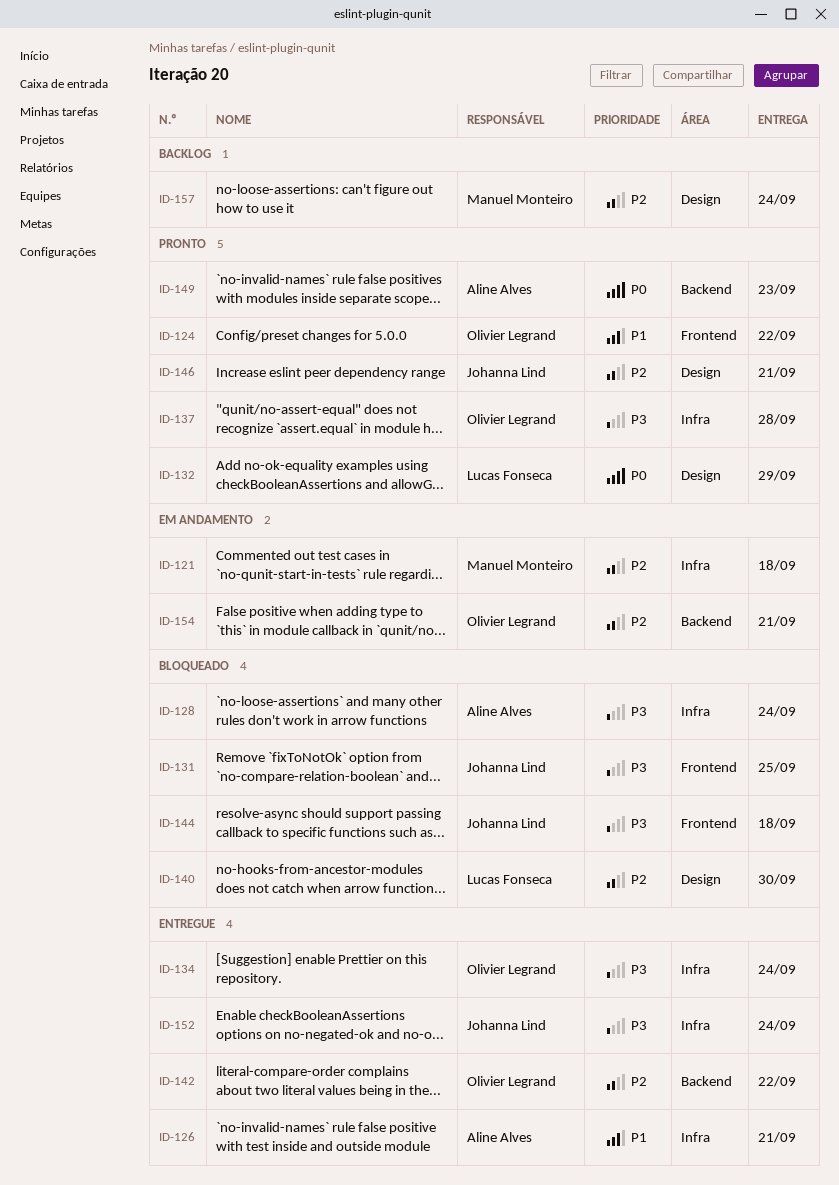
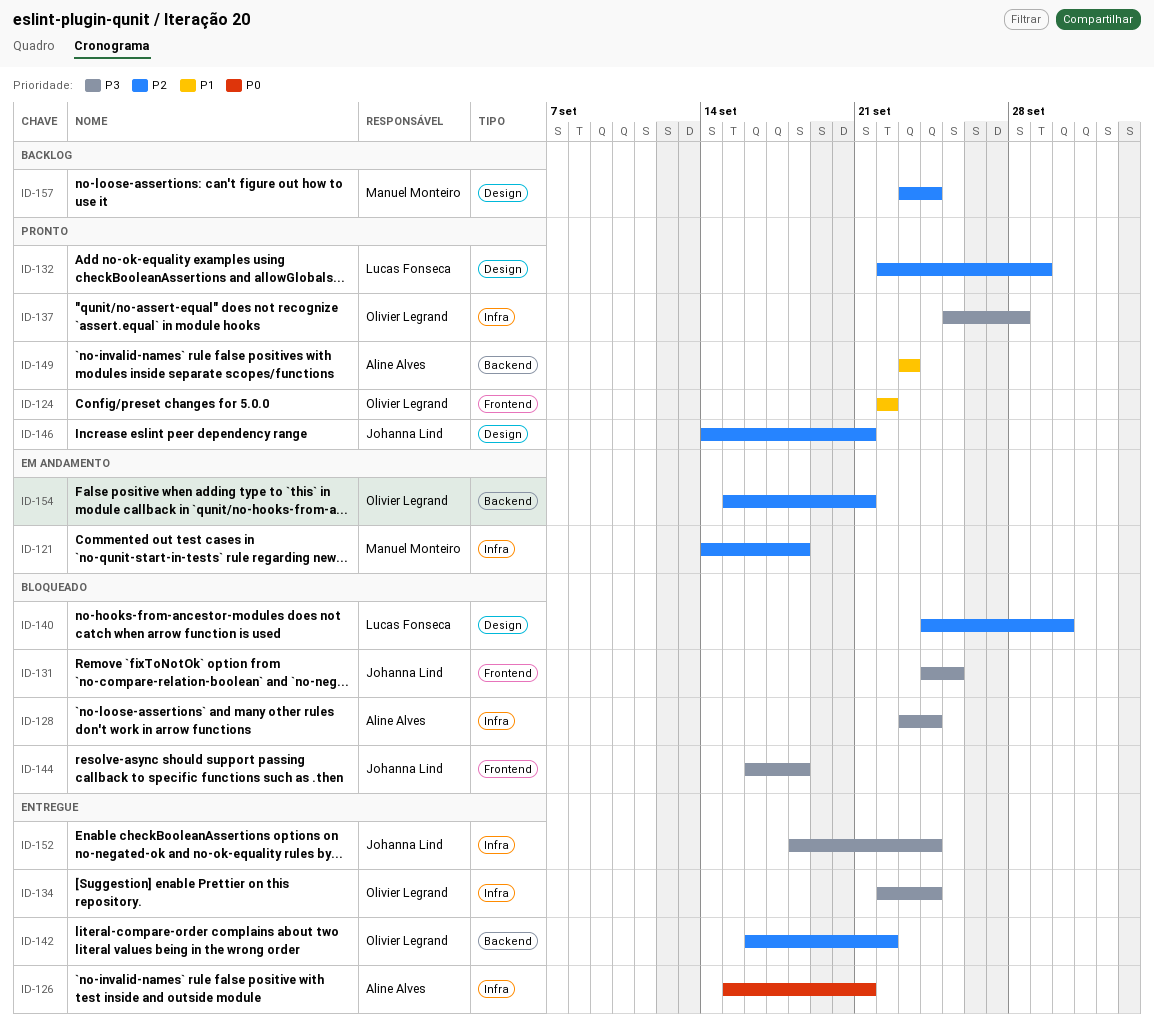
ID-126, priority: P1 -> P0
ID-132, priority: P0 -> P2
ID-149, priority: P0 -> P1

